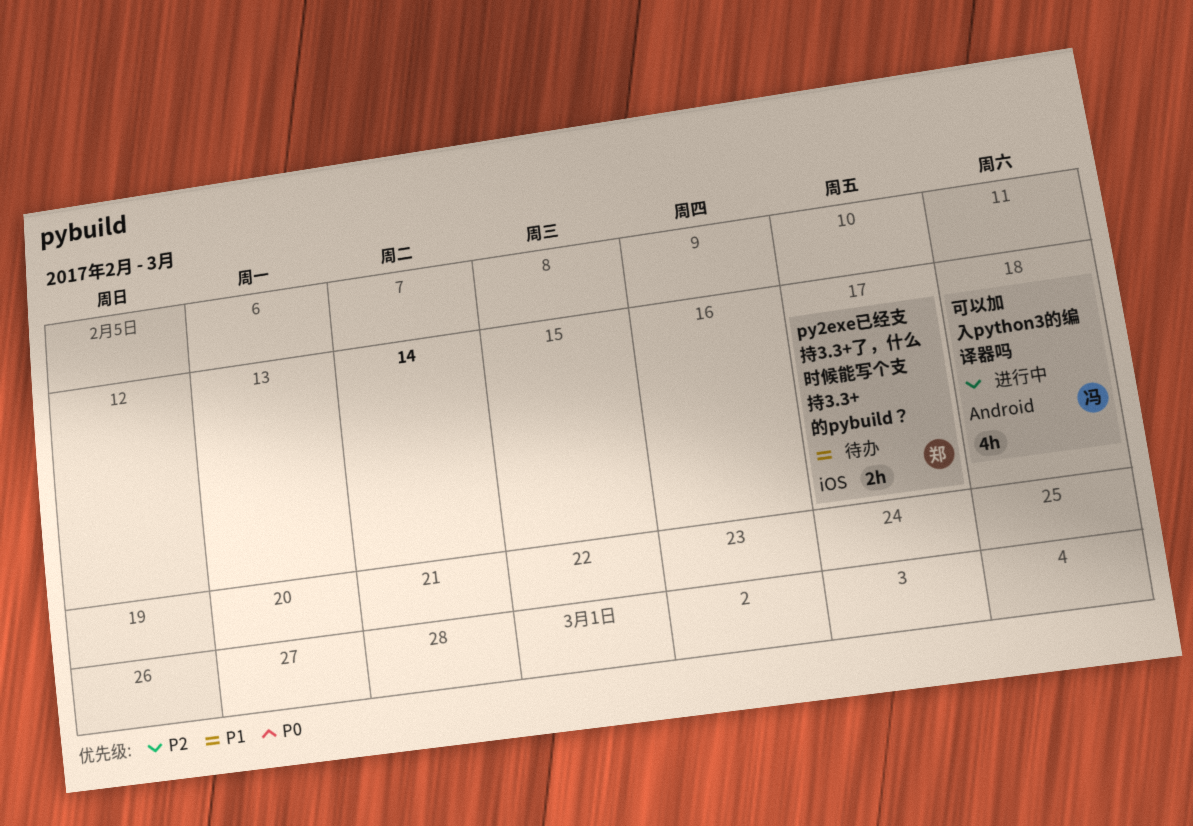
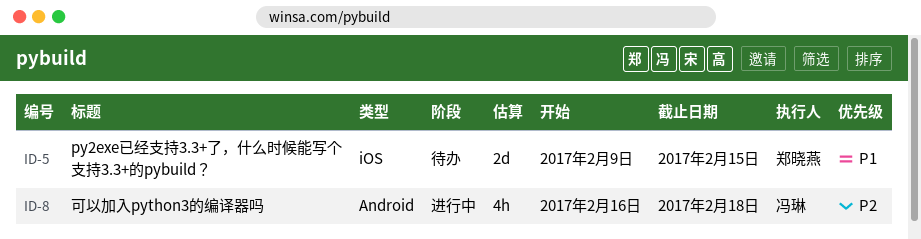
py2exe已经支持3.3+了，什么时候能写个支持3.3+的pybuild？, estimate: 2h -> 2d
py2exe已经支持3.3+了，什么时候能写个支持3.3+的pybuild？, due: Feb 17 -> Feb 15

